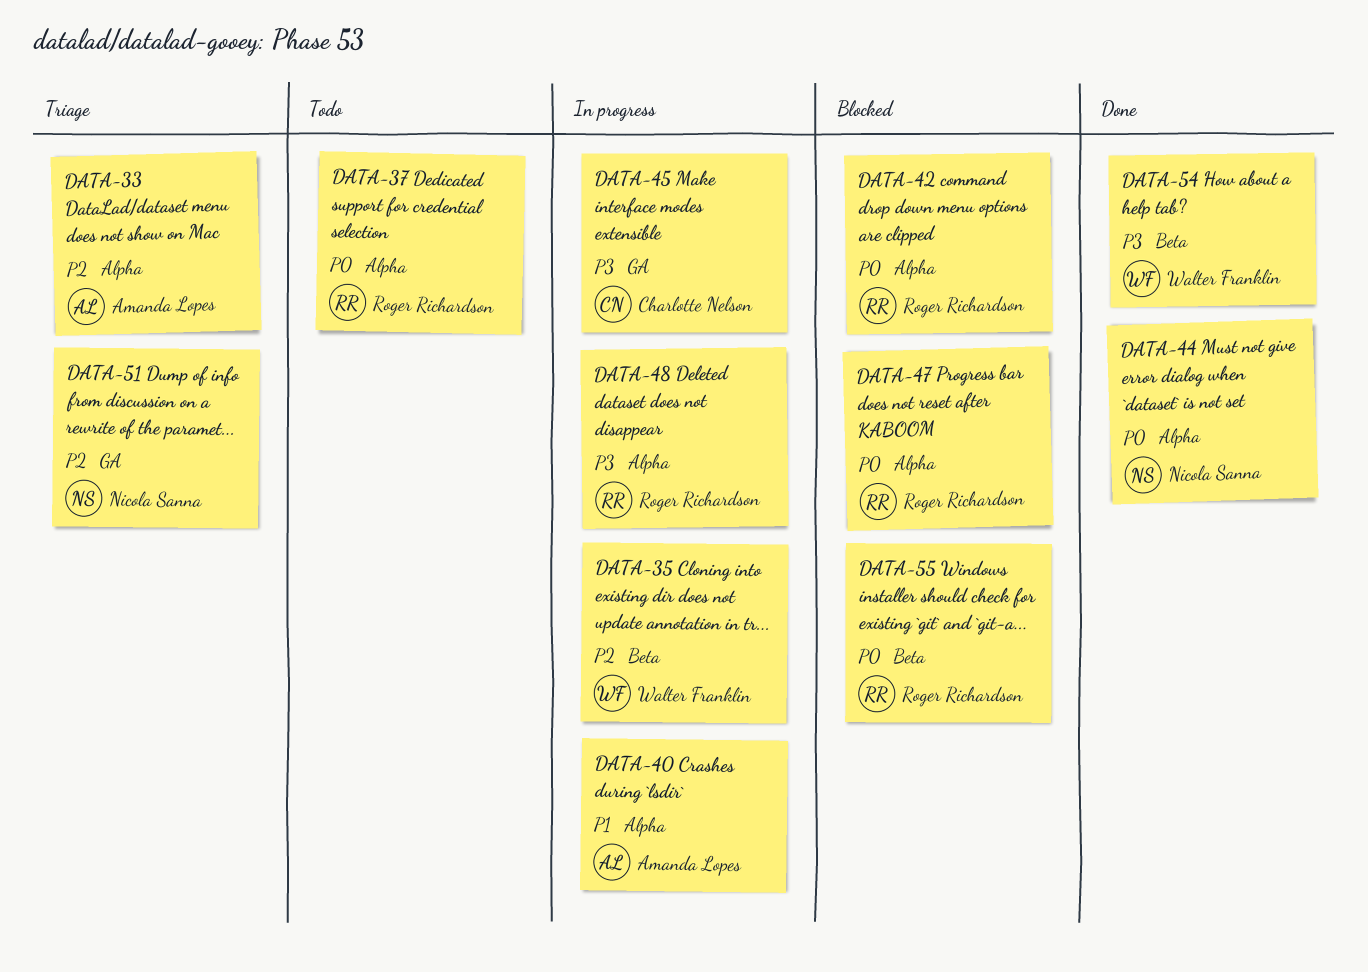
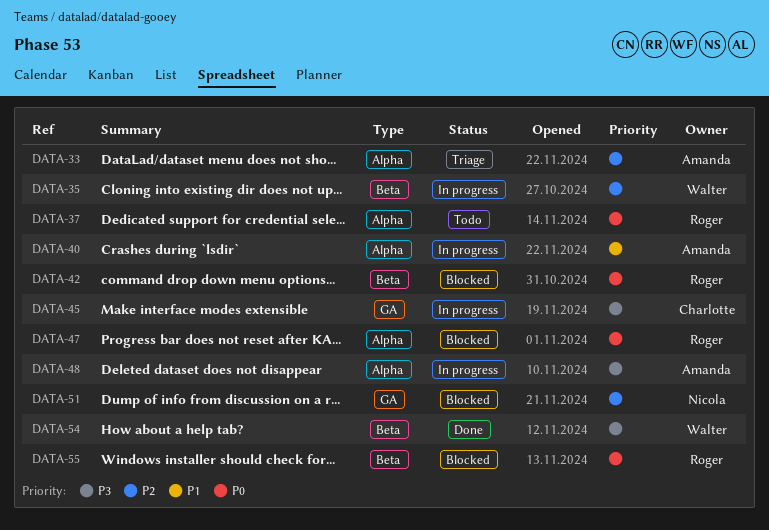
DATA-42, label: Alpha -> Beta
DATA-44: present -> none
DATA-48, owner: Roger Richardson -> Amanda Lopes
DATA-51, status: Triage -> Blocked

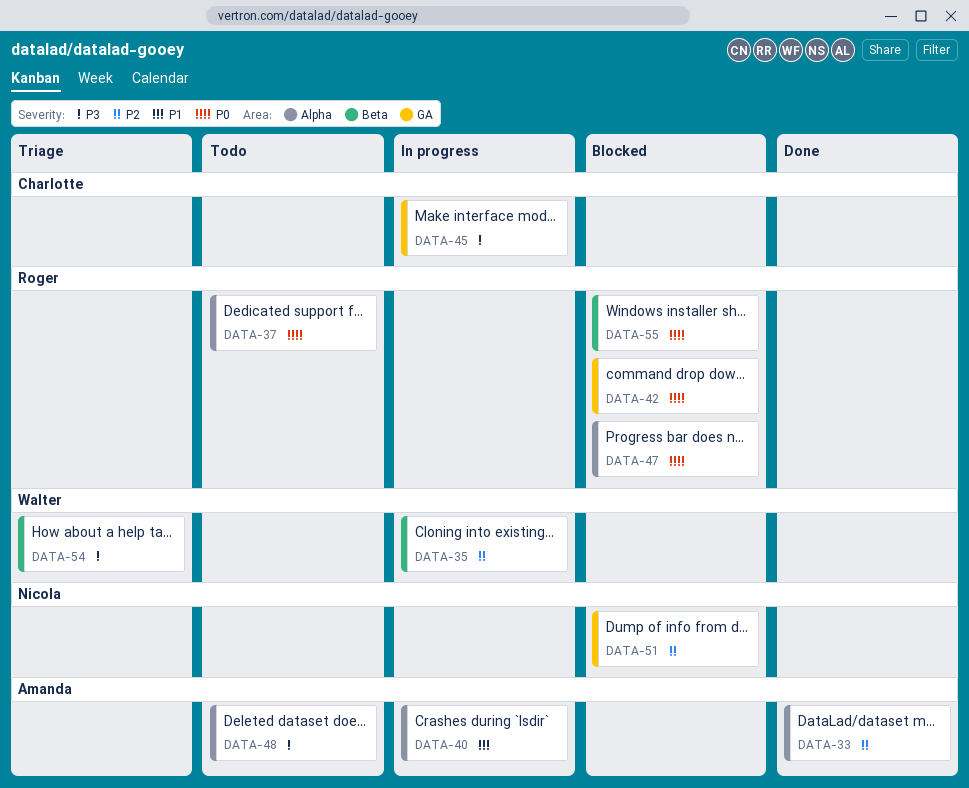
DATA-33, status: Triage -> Done
DATA-42, label: Beta -> GA
DATA-48, status: In progress -> Todo
DATA-54, status: Done -> Triage

